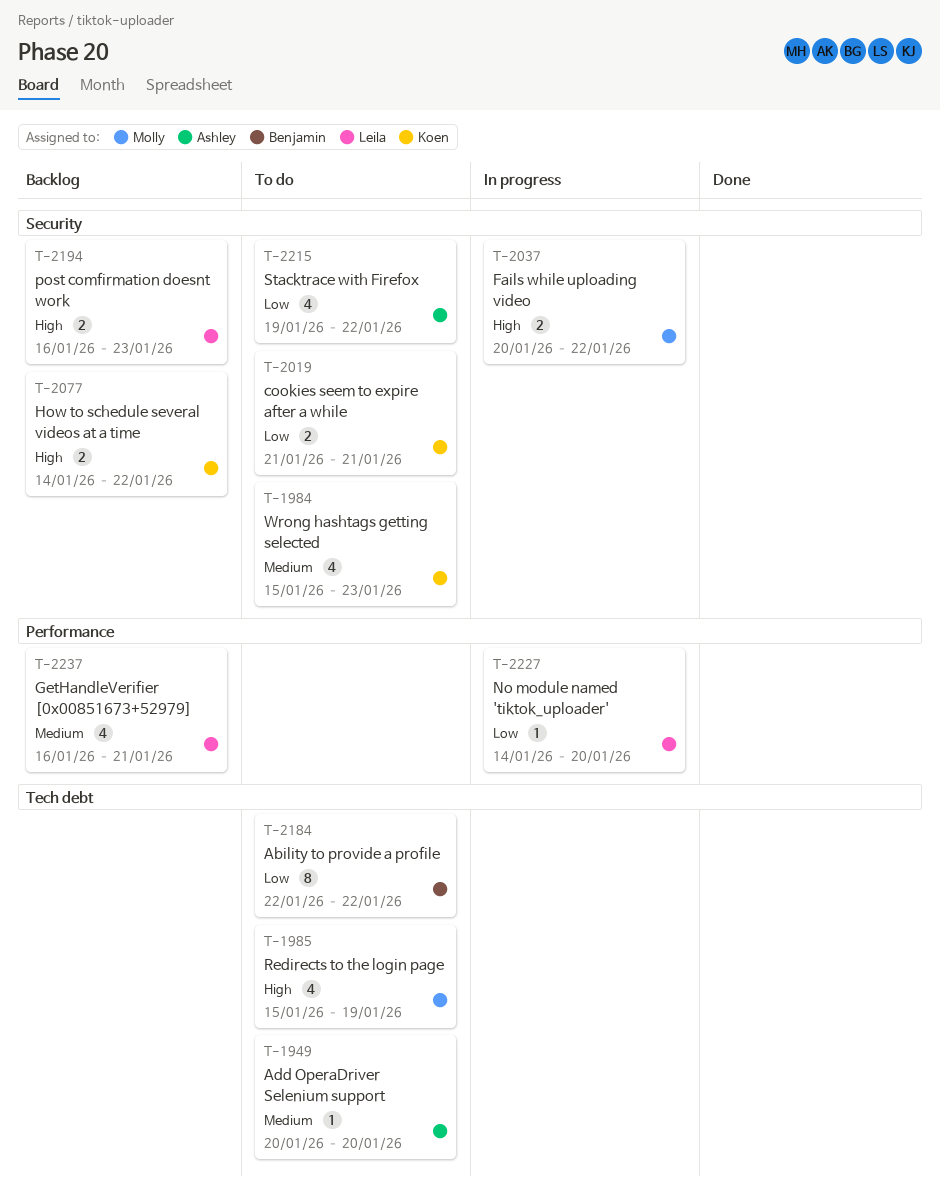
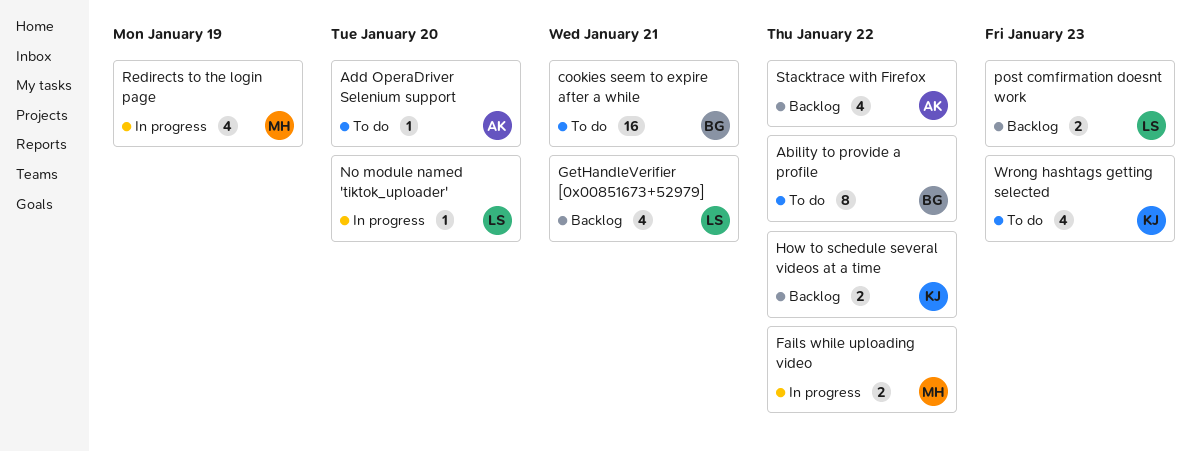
cookies seem to expire after a while, owner: Koen -> Benjamin
cookies seem to expire after a while, estimate: 2 -> 16
Redirects to the login page, status: To do -> In progress
Stacktrace with Firefox, status: To do -> Backlog

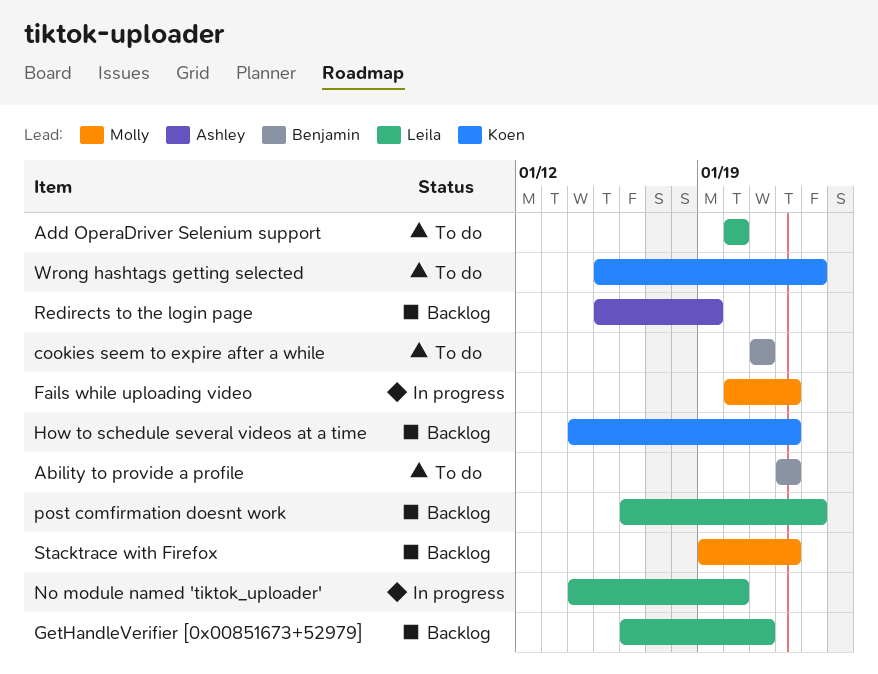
Add OperaDriver Selenium support, owner: Ashley -> Leila
Redirects to the login page, status: In progress -> Backlog
Redirects to the login page, owner: Molly -> Ashley
Stacktrace with Firefox, owner: Ashley -> Molly

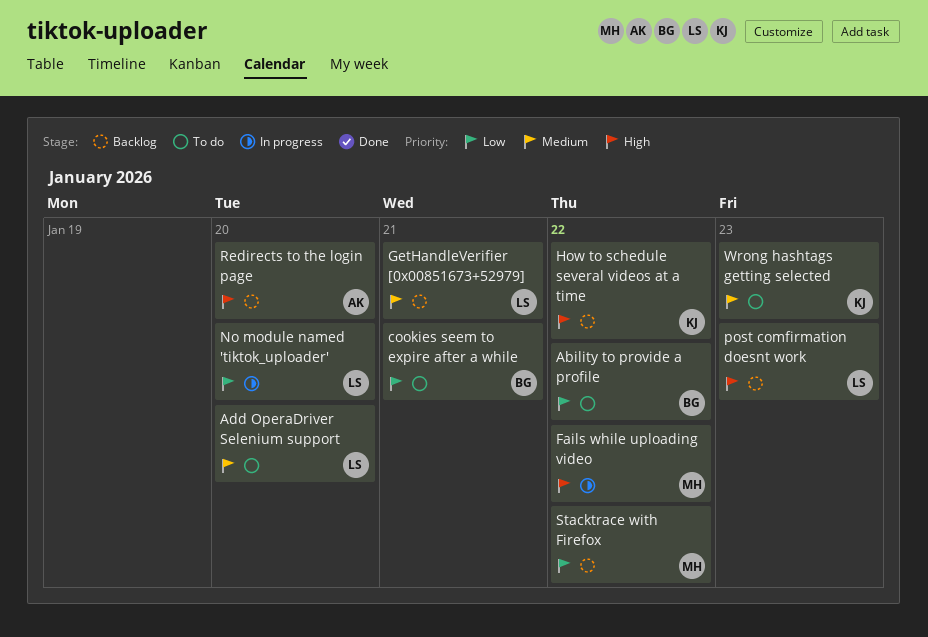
Redirects to the login page, due: Jan 19 -> Jan 20

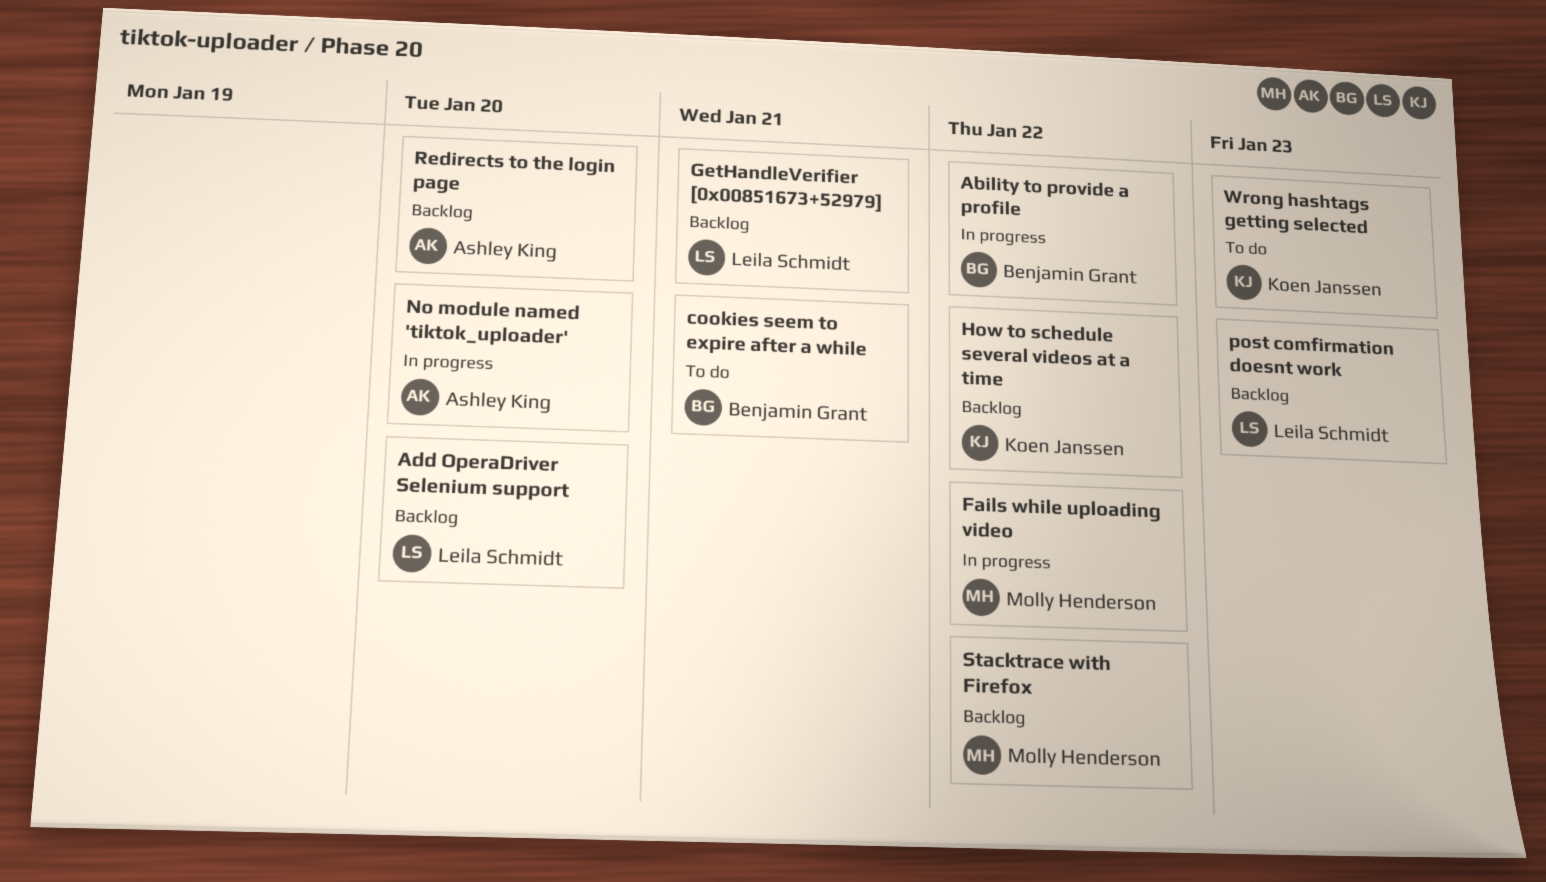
Ability to provide a profile, status: To do -> In progress
Add OperaDriver Selenium support, status: To do -> Backlog
No module named 'tiktok_uploader', owner: Leila Schmidt -> Ashley King

